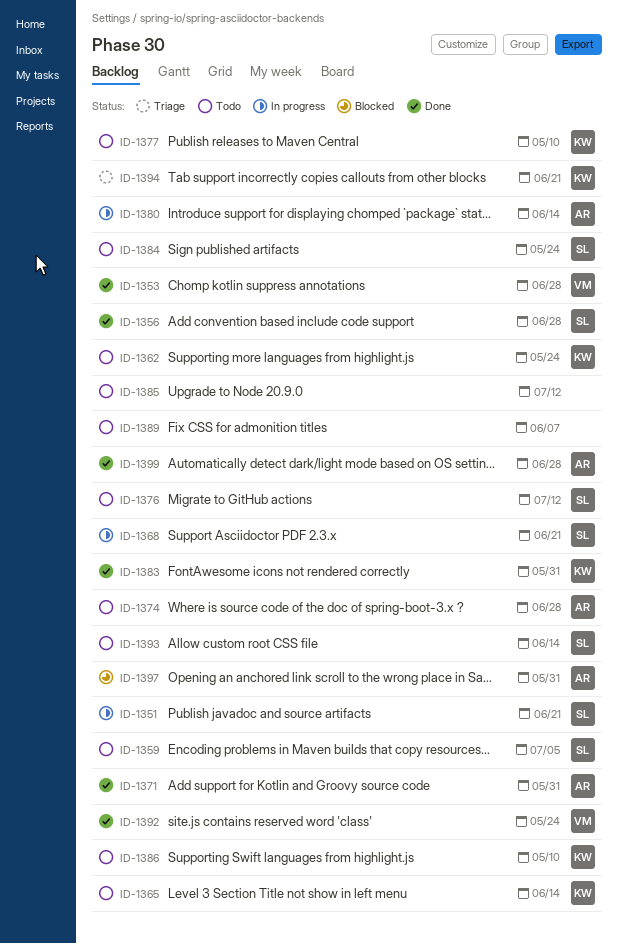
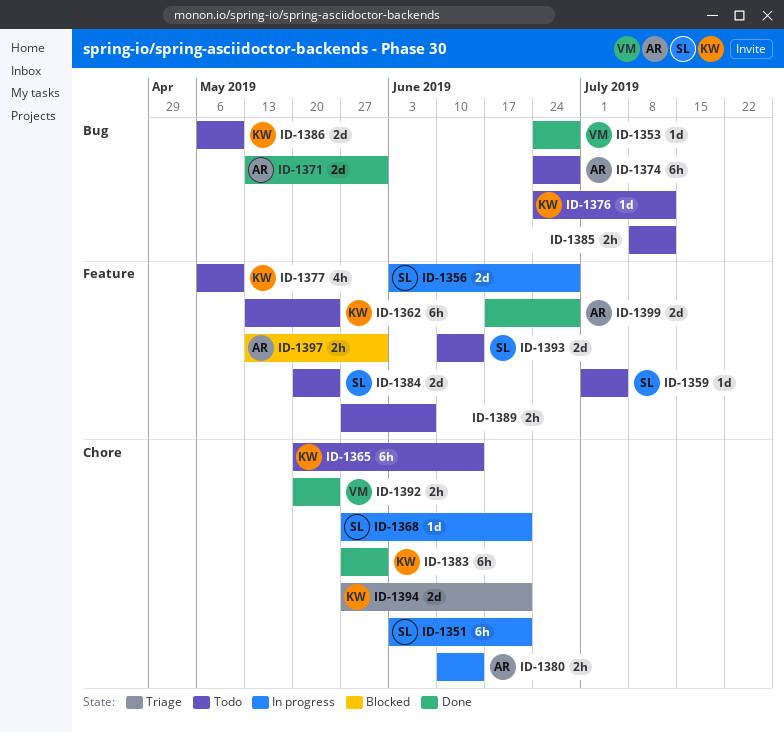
ID-1356, status: Done -> In progress
ID-1376, owner: SL -> KW

